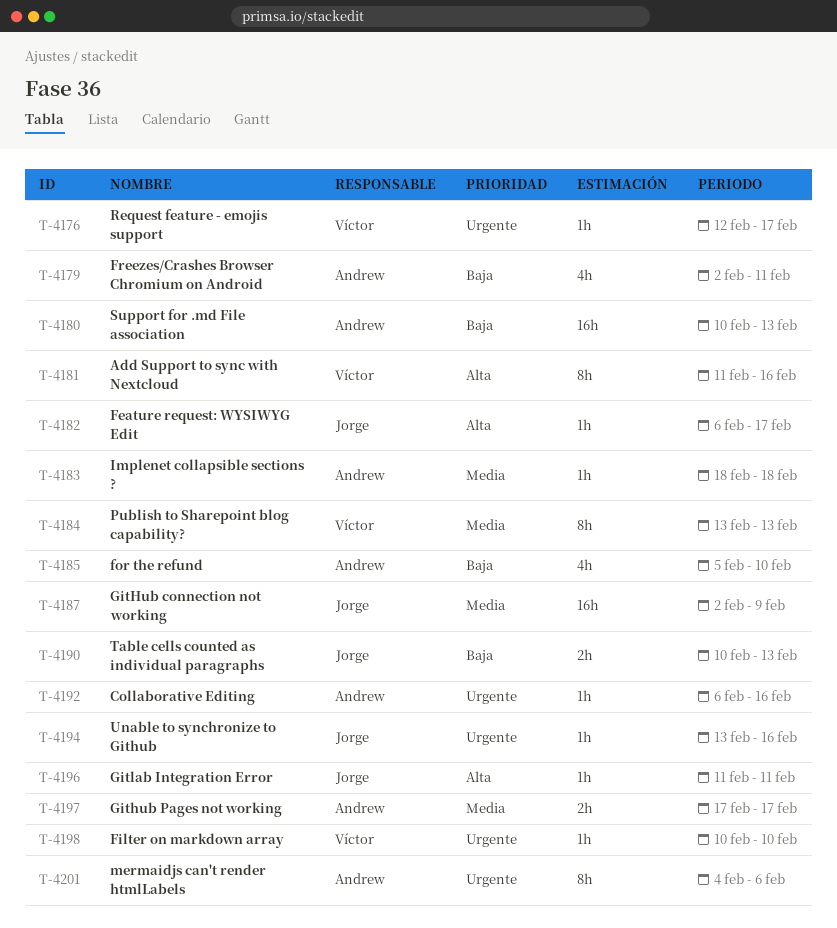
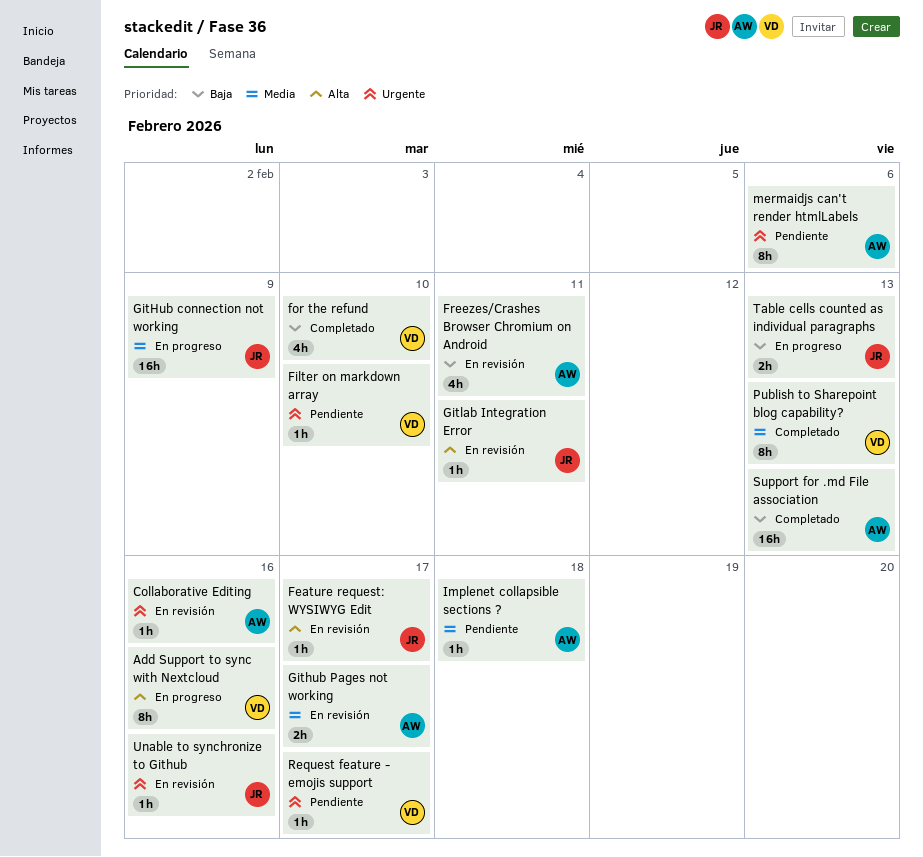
for the refund, owner: Andrew -> Víctor

